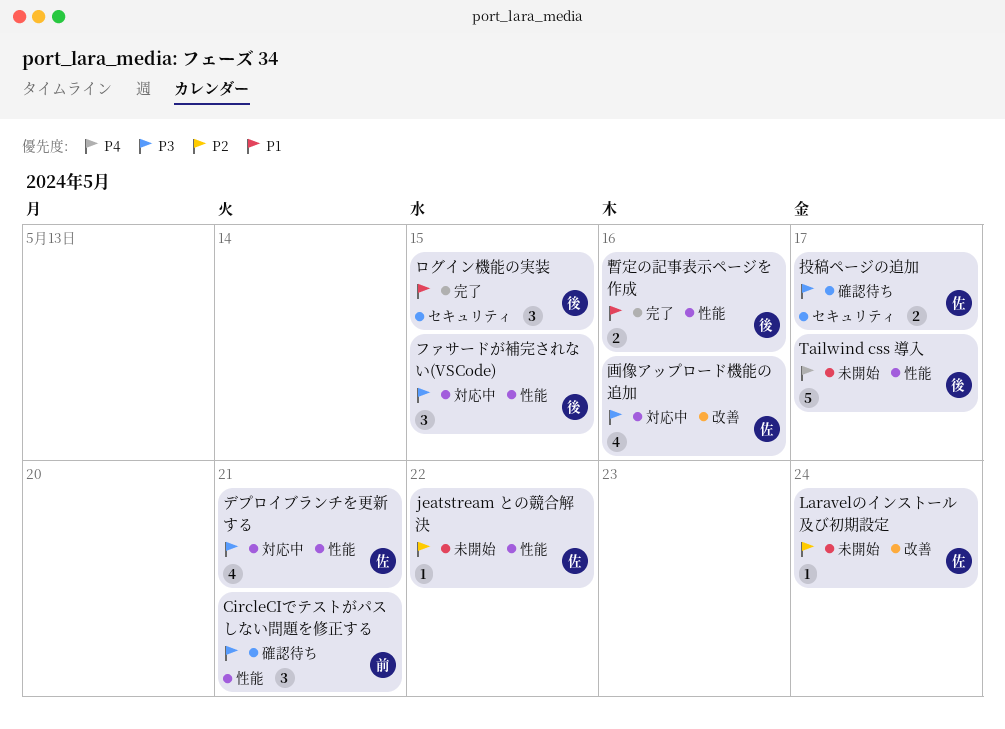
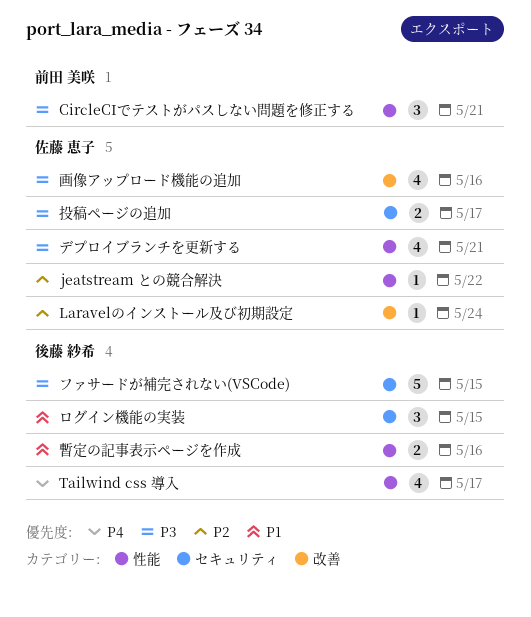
Tailwind css 導入, estimate: 5 -> 4
ファサードが補完されない(VSCode), label: 性能 -> セキュリティ
ファサードが補完されない(VSCode), estimate: 3 -> 5

